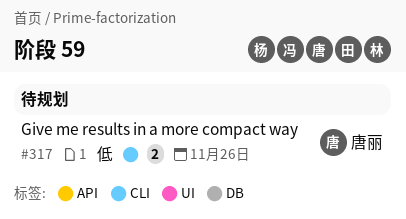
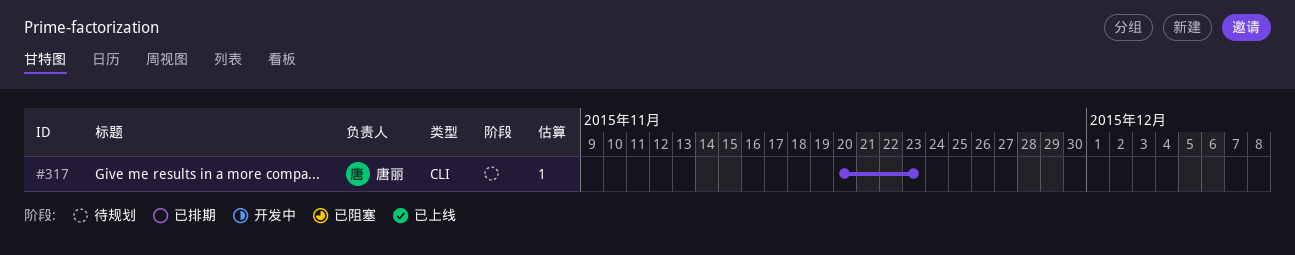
#317, estimate: 2 -> 1
#317, due: Nov 26 -> Nov 23

